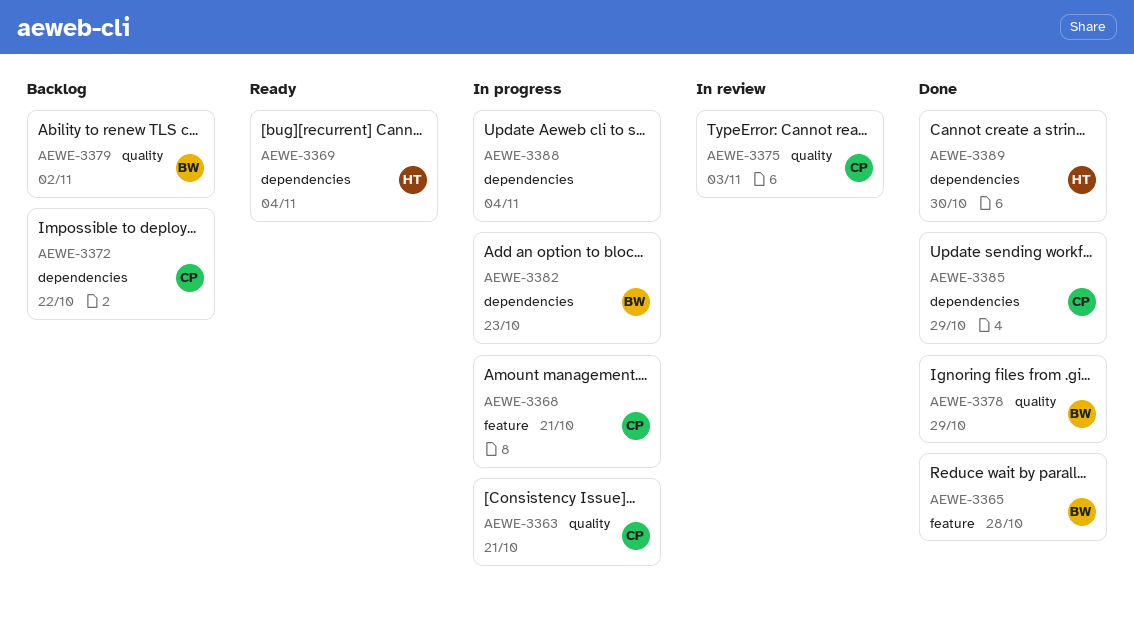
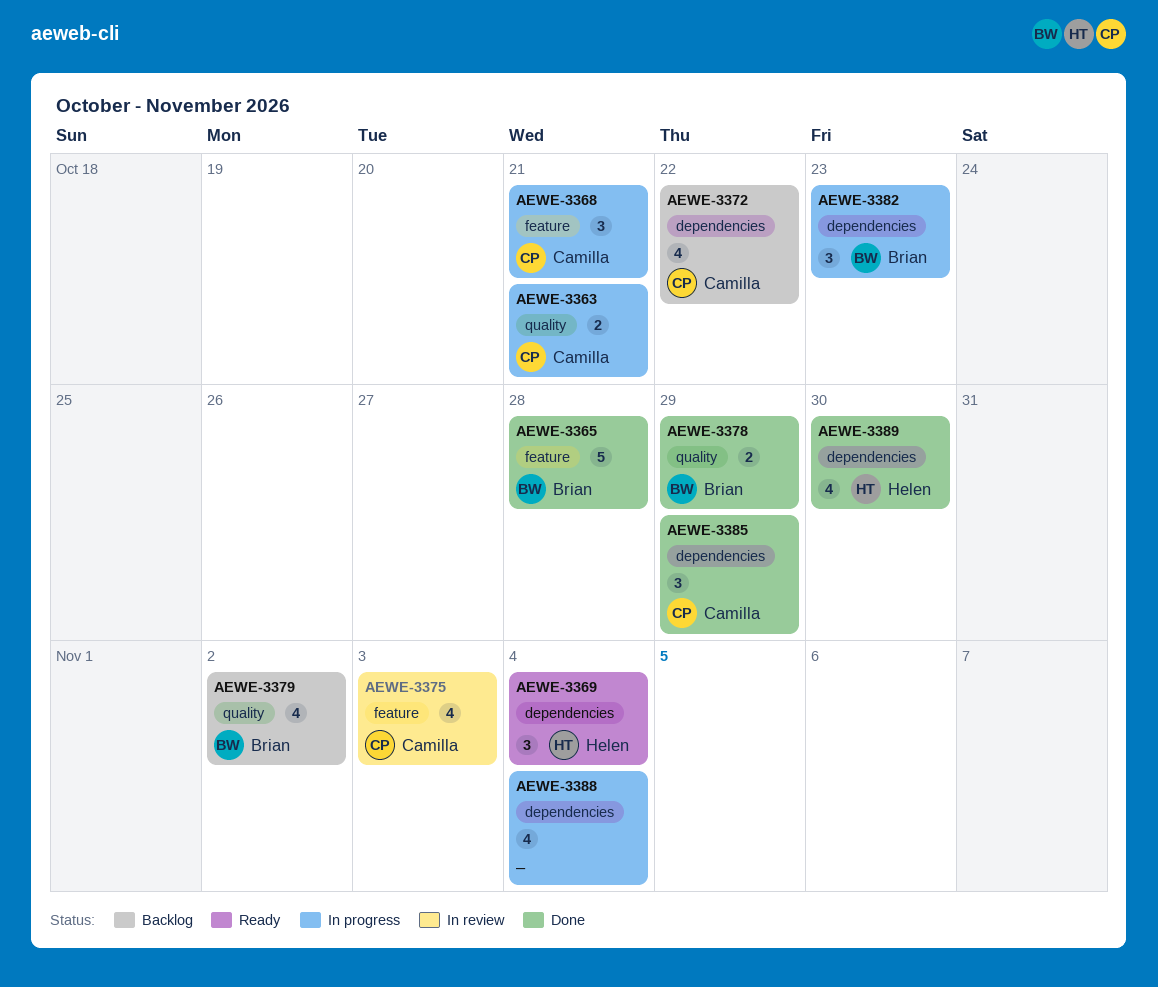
AEWE-3375, label: quality -> feature

